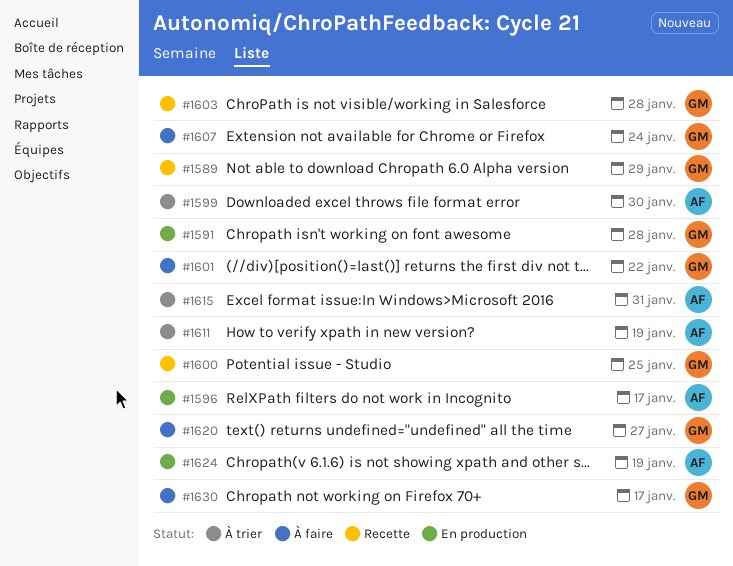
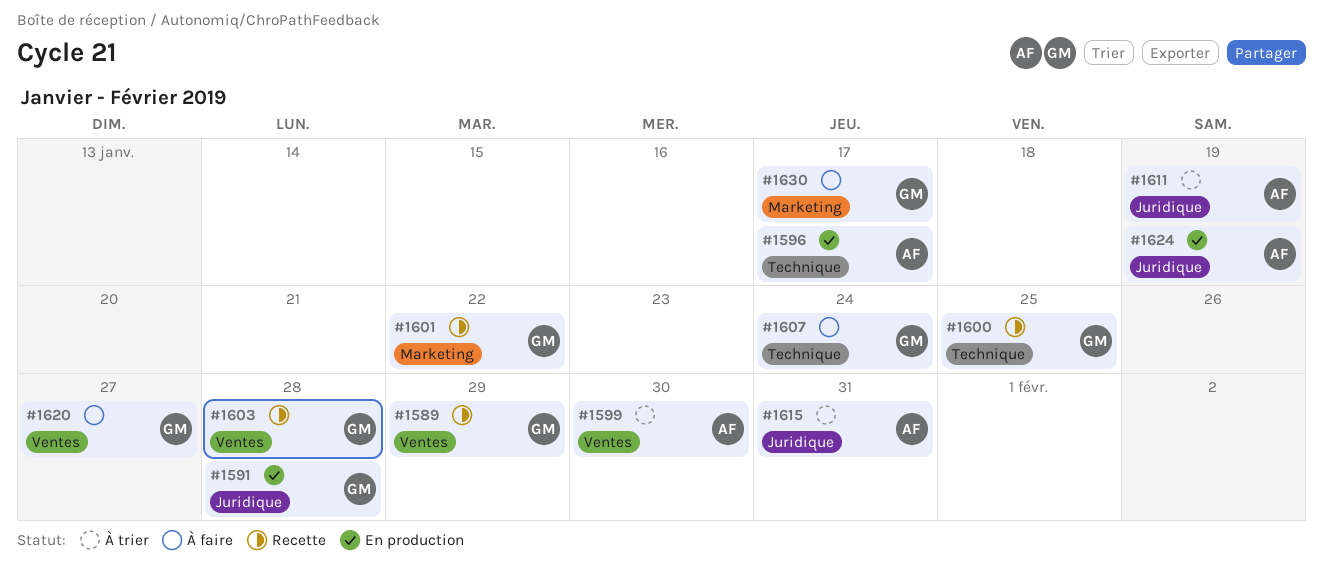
#1601, status: À faire -> Recette

